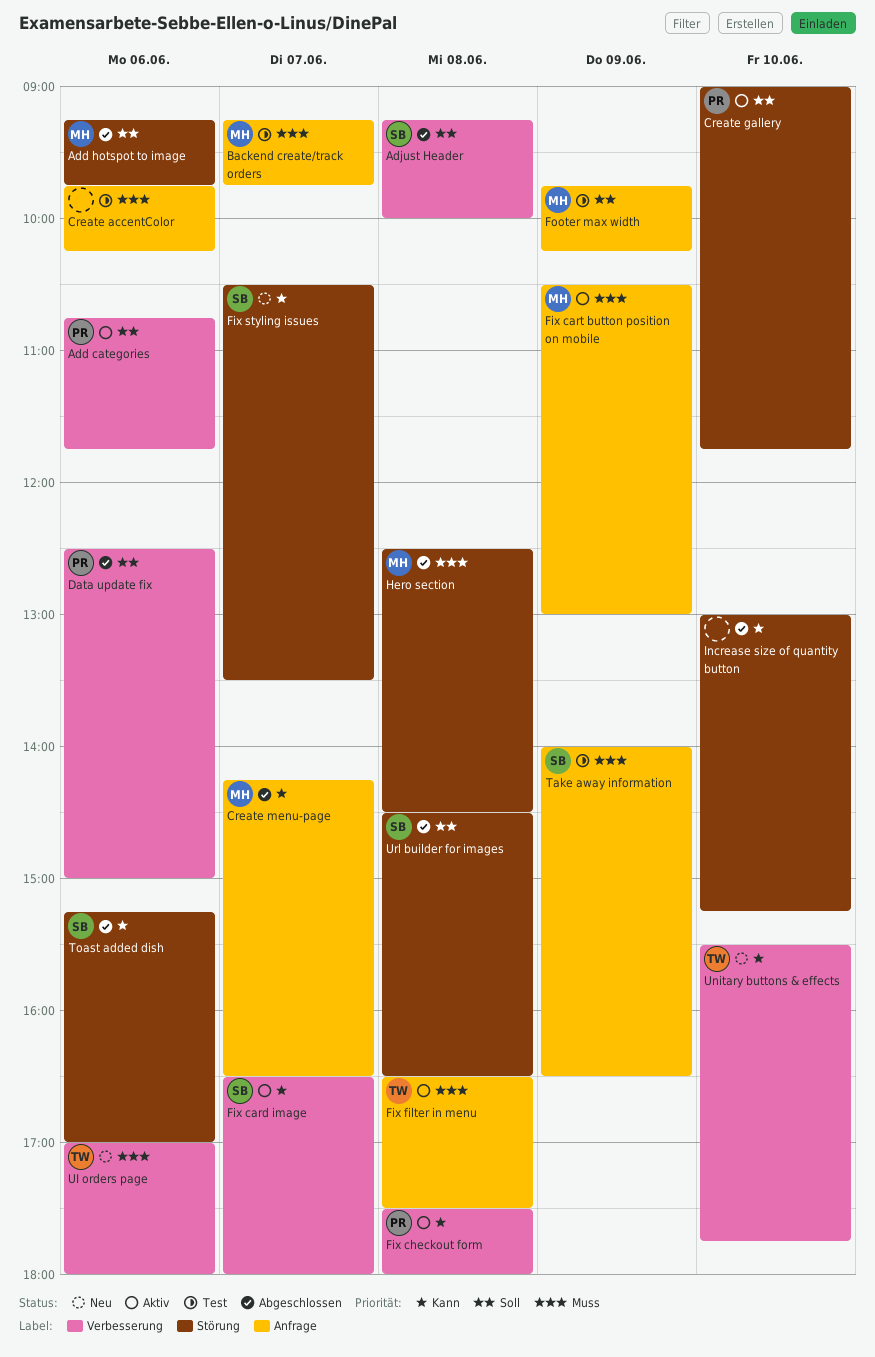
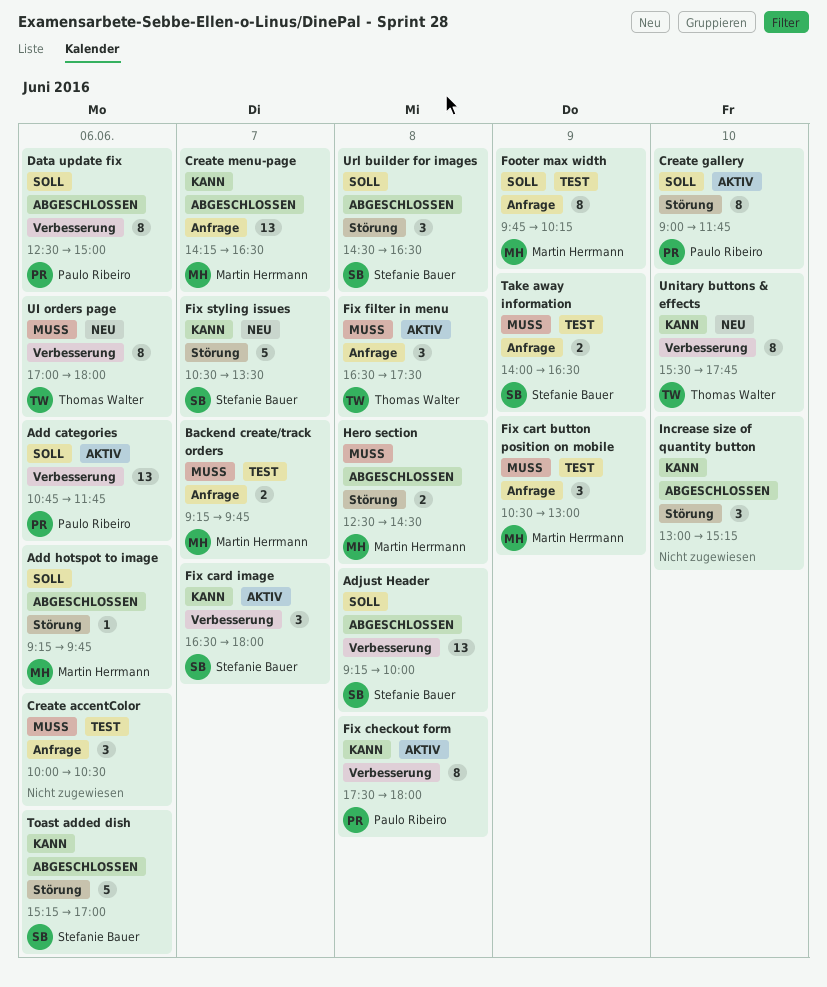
Create accentColor, begins: 09:45 -> 10:00
Create accentColor, ends: 10:15 -> 10:30
Fix cart button position on mobile, status: Aktiv -> Test

